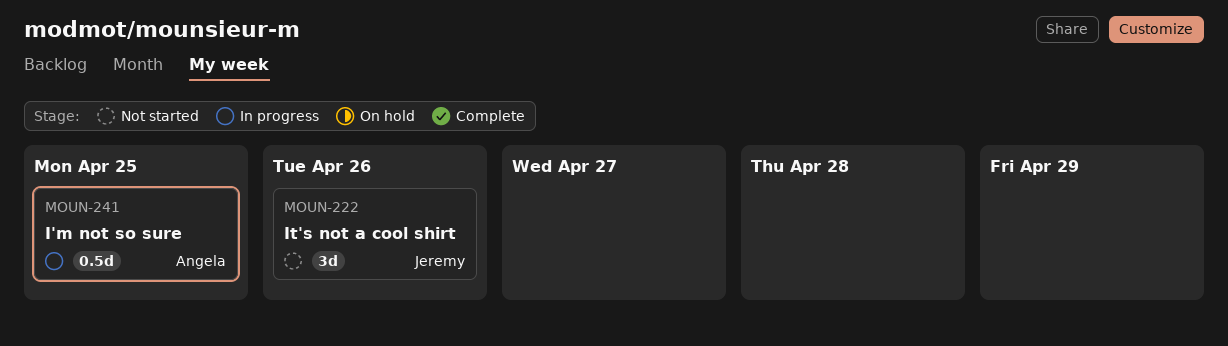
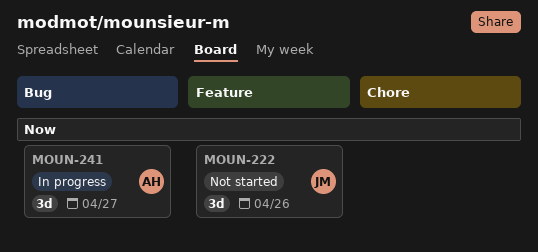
MOUN-241, estimate: 0.5d -> 3d
MOUN-241, due: Apr 25 -> Apr 27

